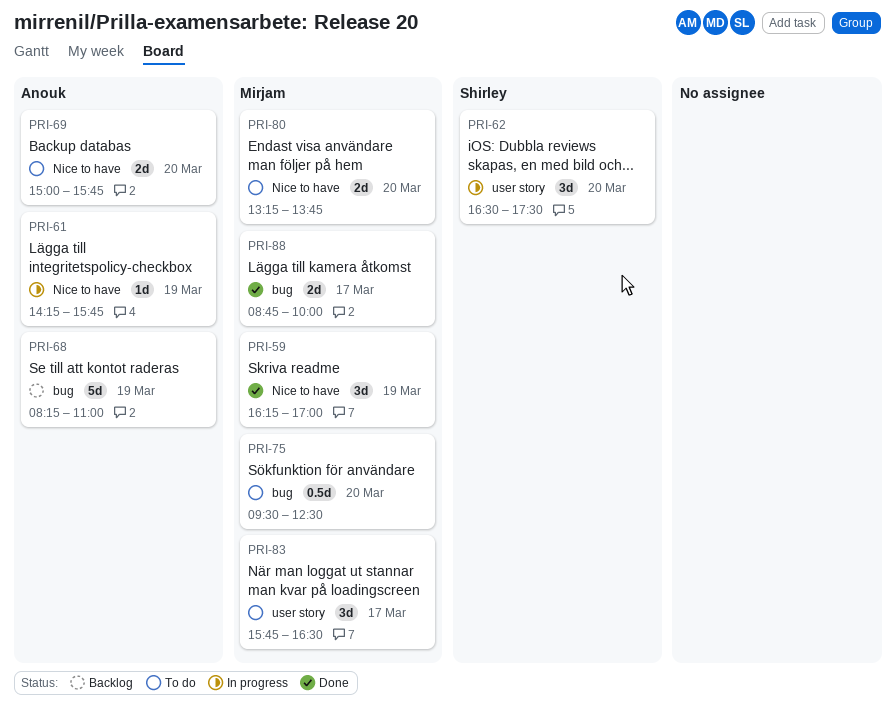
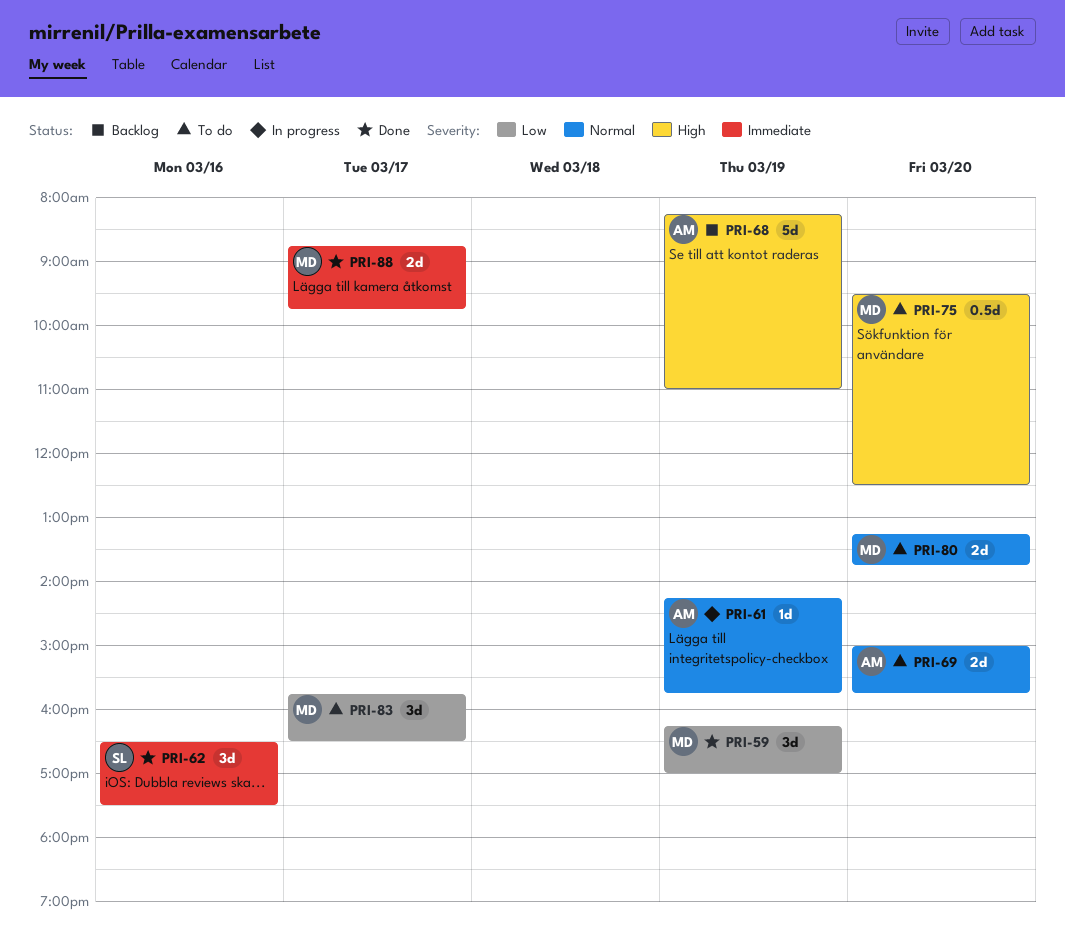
PRI-62, status: In progress -> Done
PRI-62, day: Mar 20 -> Mar 16
PRI-88, ends: 10:00 -> 09:45

